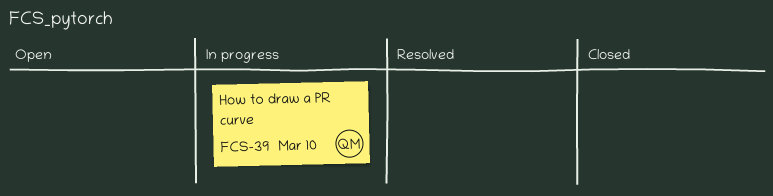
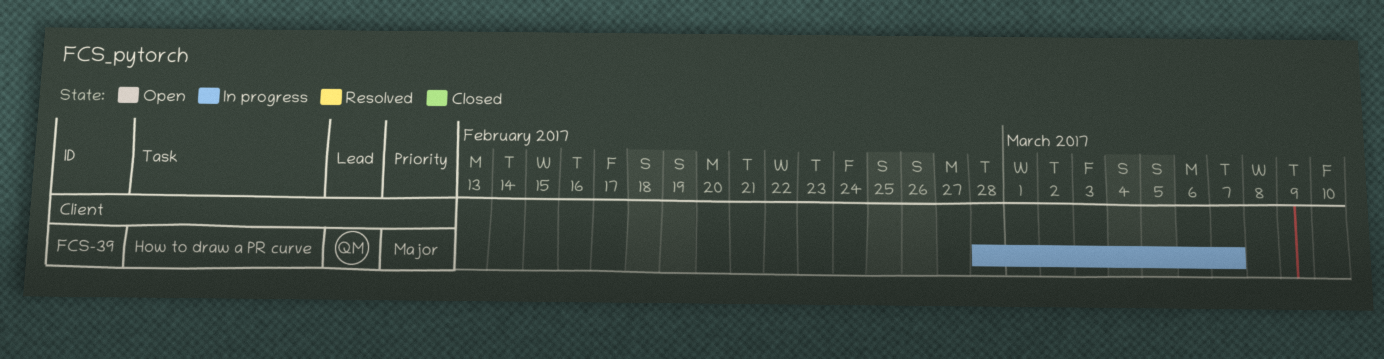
FCS-39, due: Mar 10 -> Mar 7

